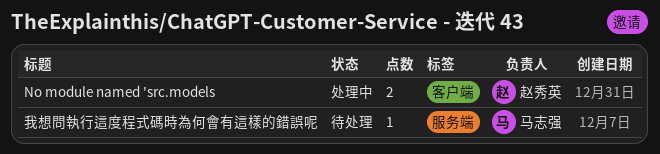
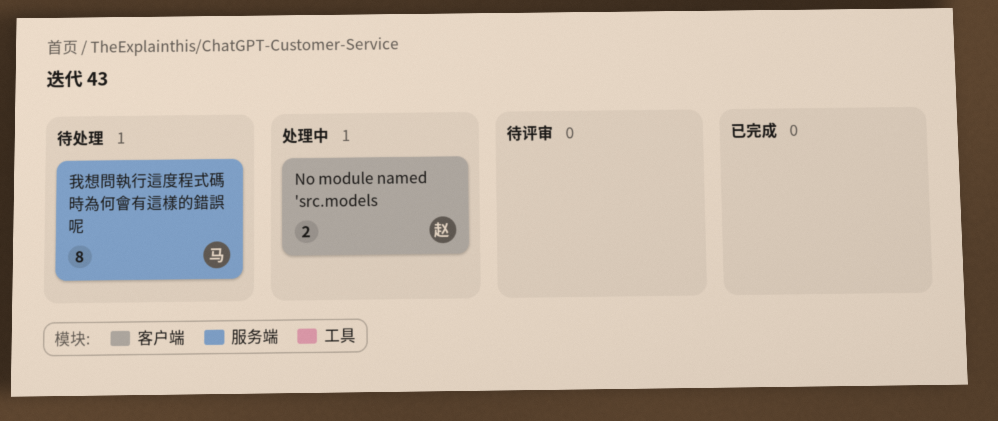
我想問執行這度程式碼時為何會有這樣的錯誤呢, estimate: 1 -> 8

